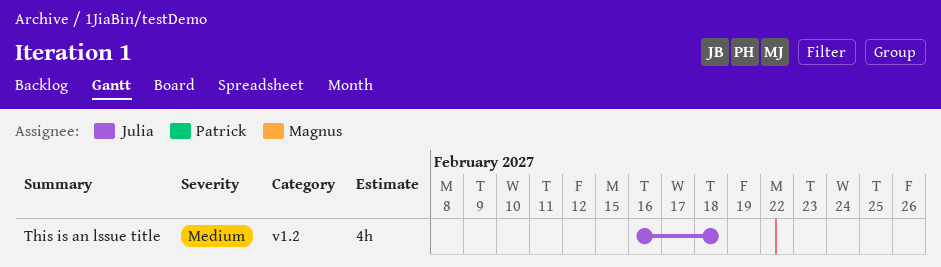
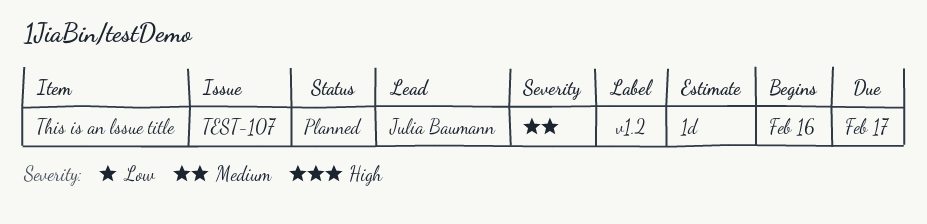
This is an lssue title, estimate: 4h -> 1d
This is an lssue title, due: Feb 18 -> Feb 17

